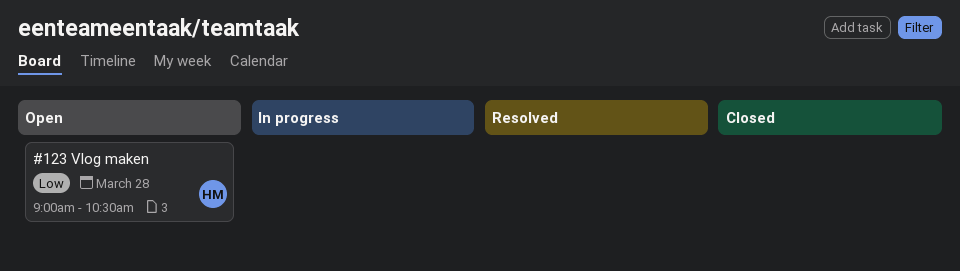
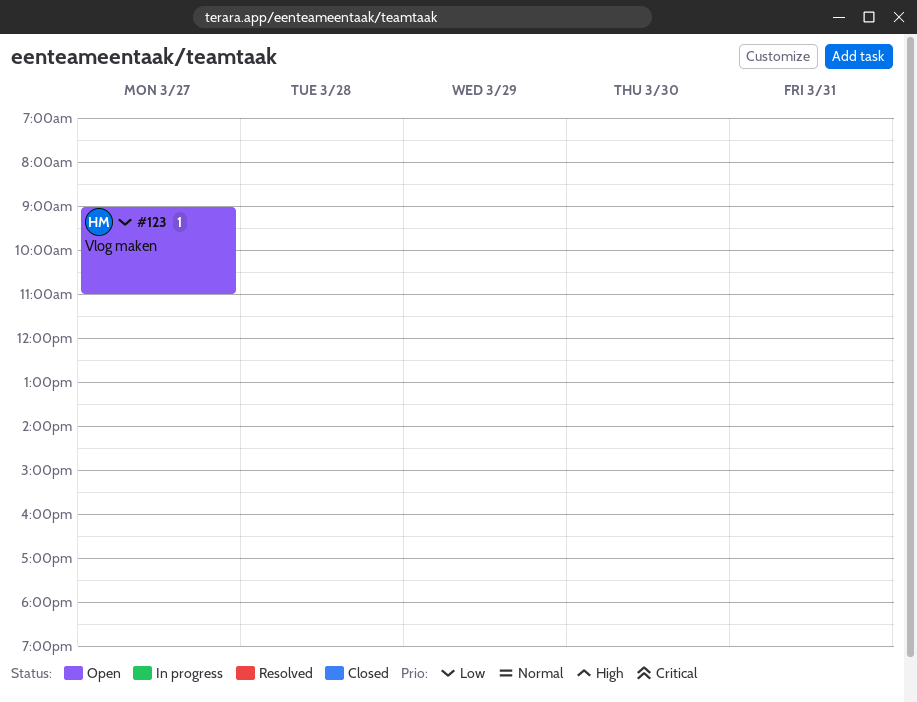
#123, day: Mar 28 -> Mar 27
#123, ends: 10:30 -> 11:00

